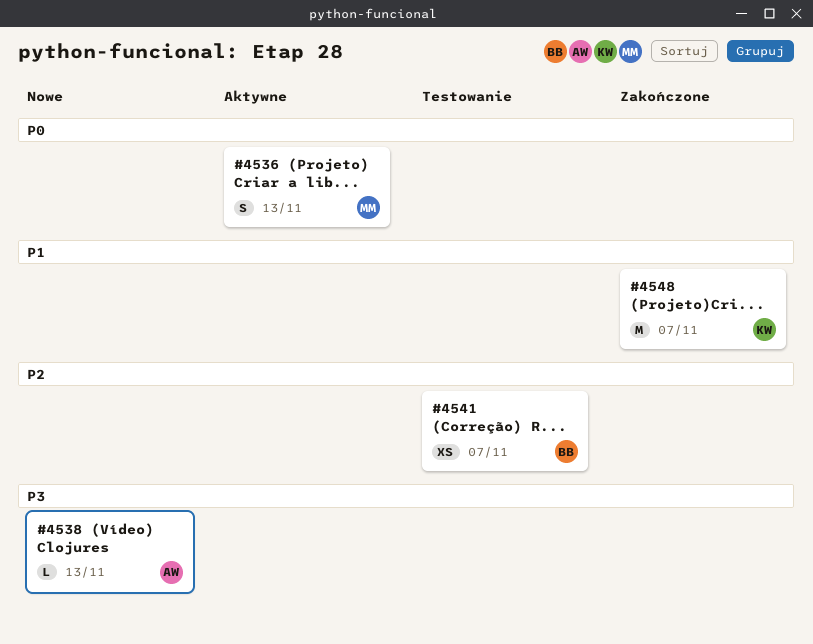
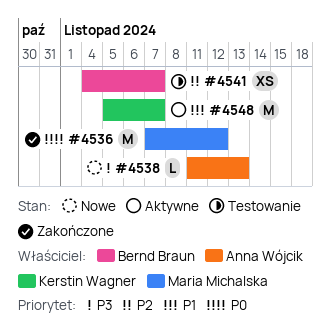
#4536, status: Aktywne -> Zakończone
#4536, estimate: S -> M
#4536, due: Nov 13 -> Nov 12
#4548, status: Zakończone -> Aktywne

